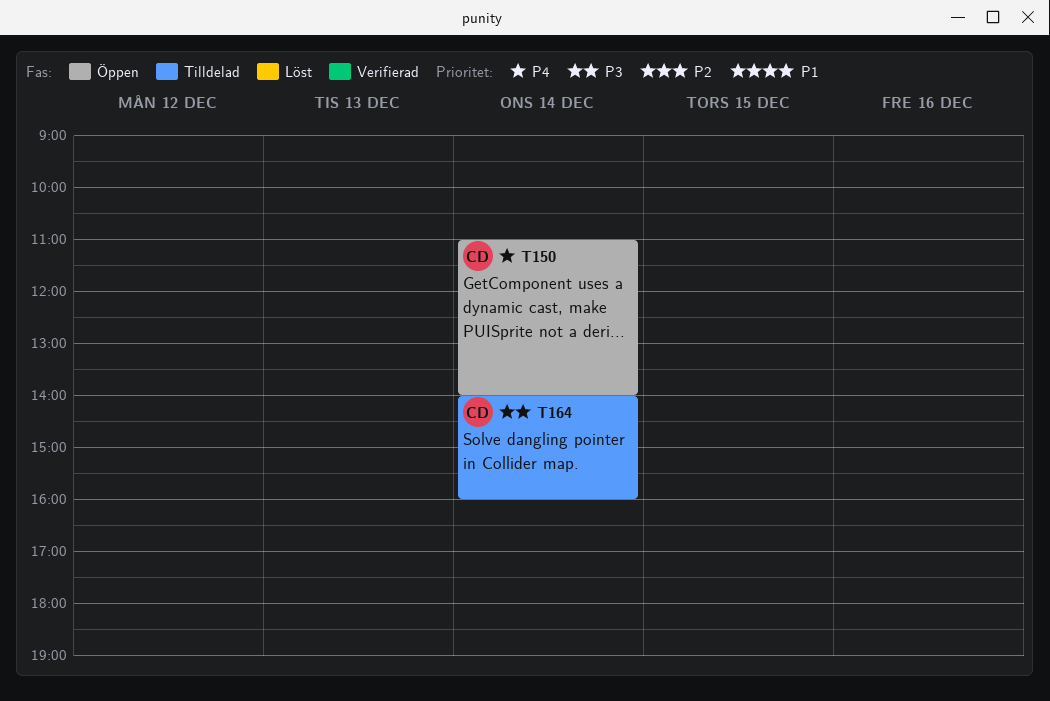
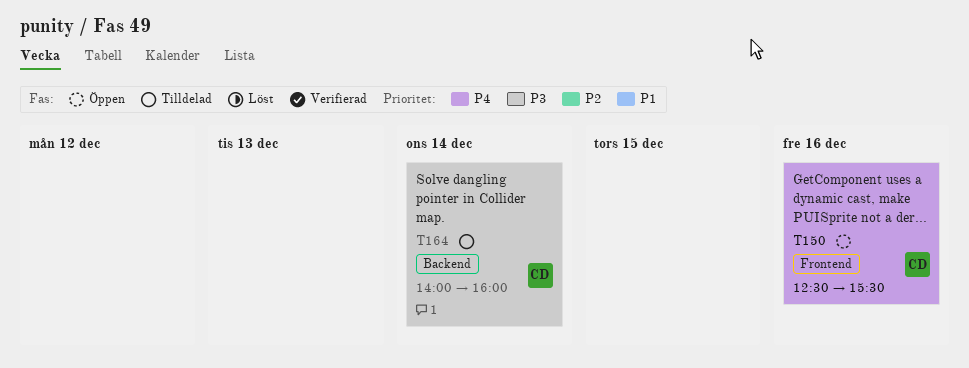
T150, day: Dec 14 -> Dec 16
T150, begins: 11:00 -> 12:30
T150, ends: 14:00 -> 15:30

